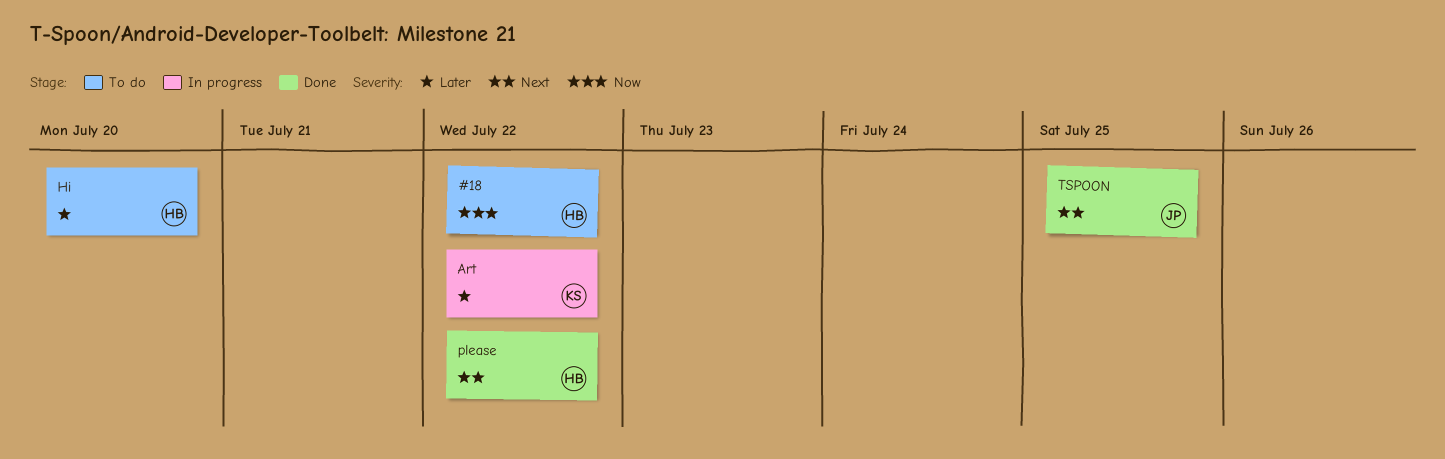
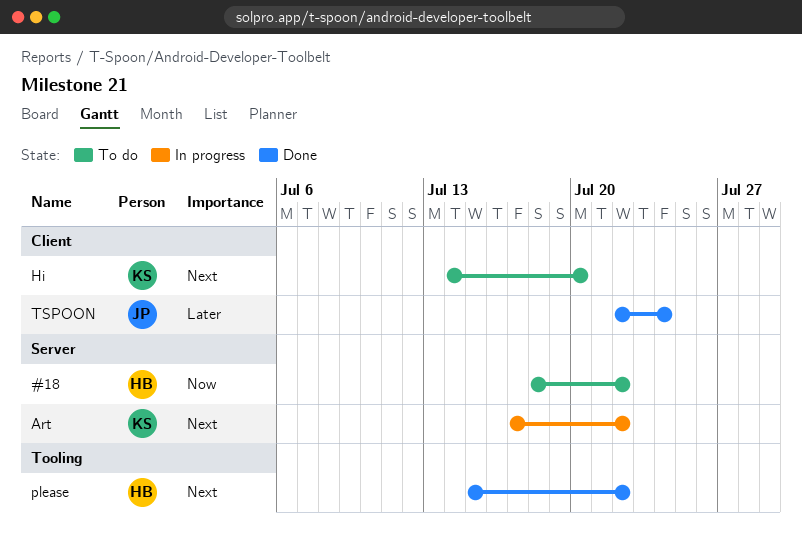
Art, priority: Later -> Next
Hi, owner: HB -> KS
Hi, priority: Later -> Next
TSPOON, priority: Next -> Later
TSPOON, due: Jul 25 -> Jul 24

